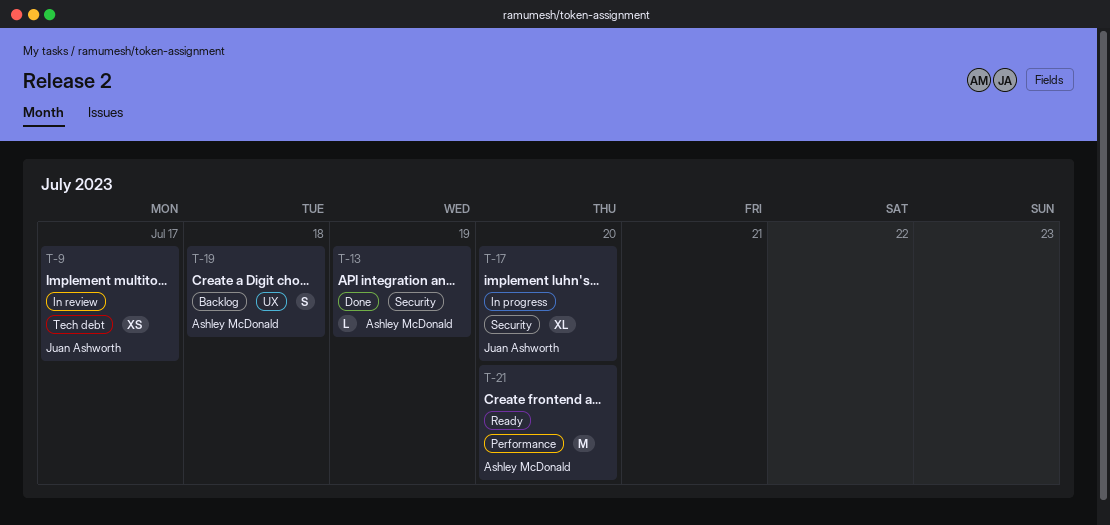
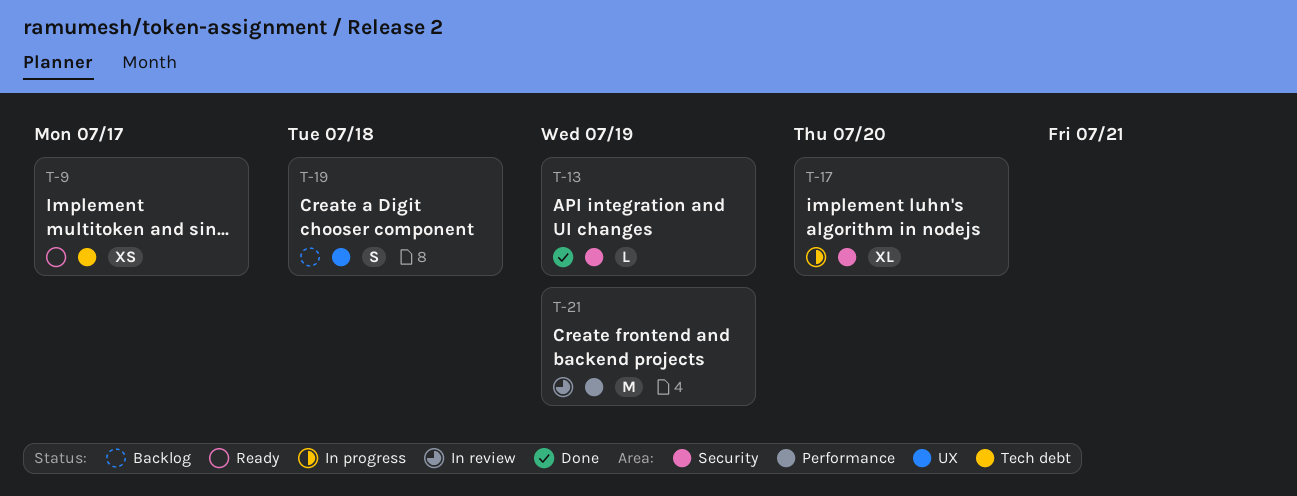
T-9, status: In review -> Ready
T-21, status: Ready -> In review
T-21, due: Jul 20 -> Jul 19

